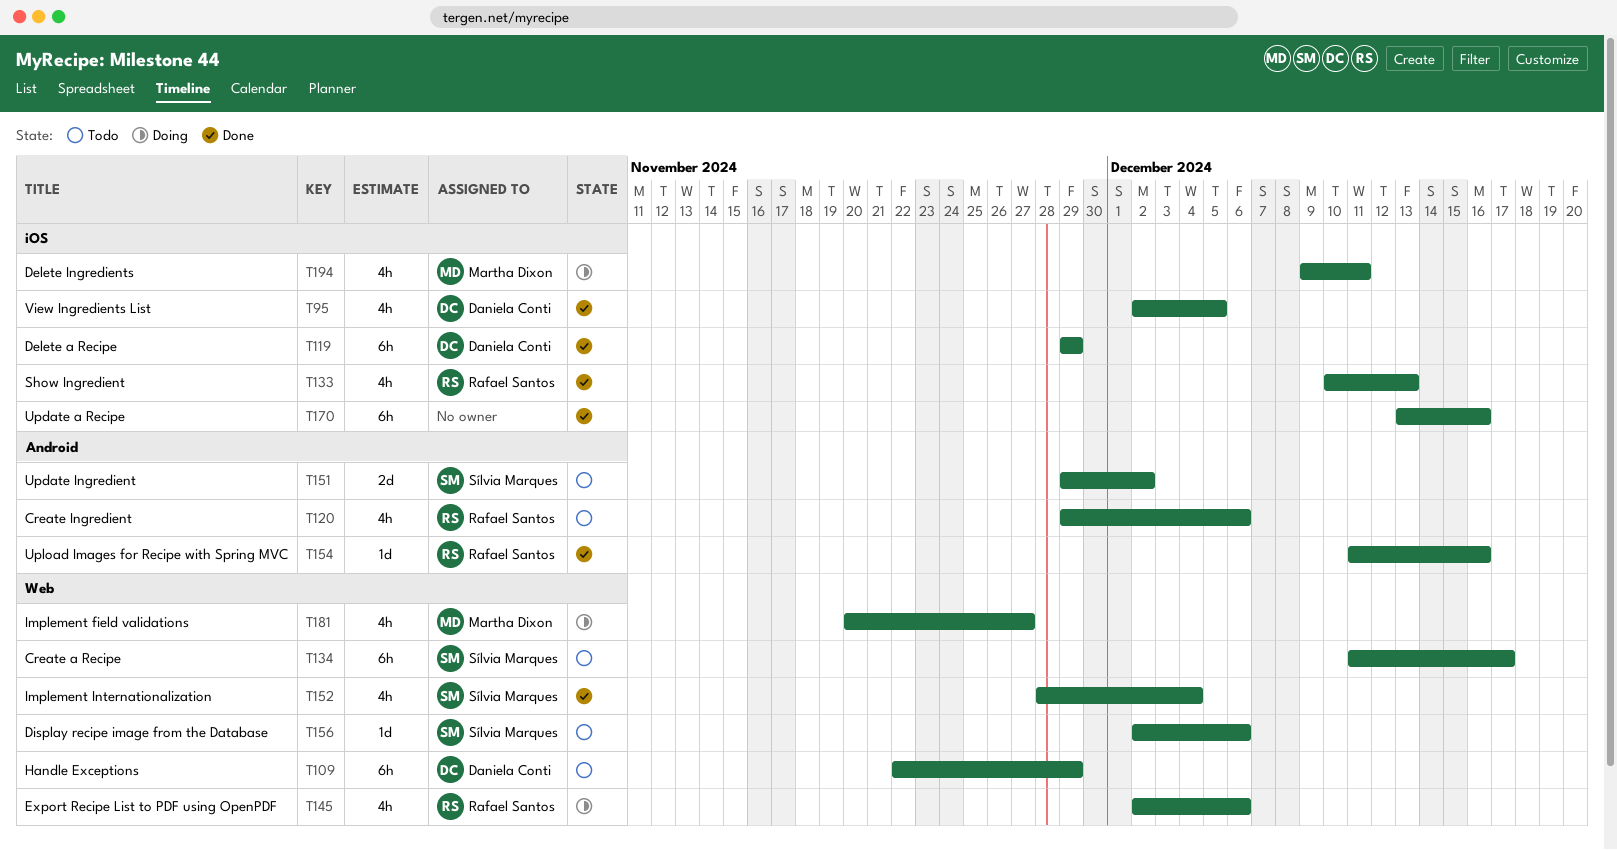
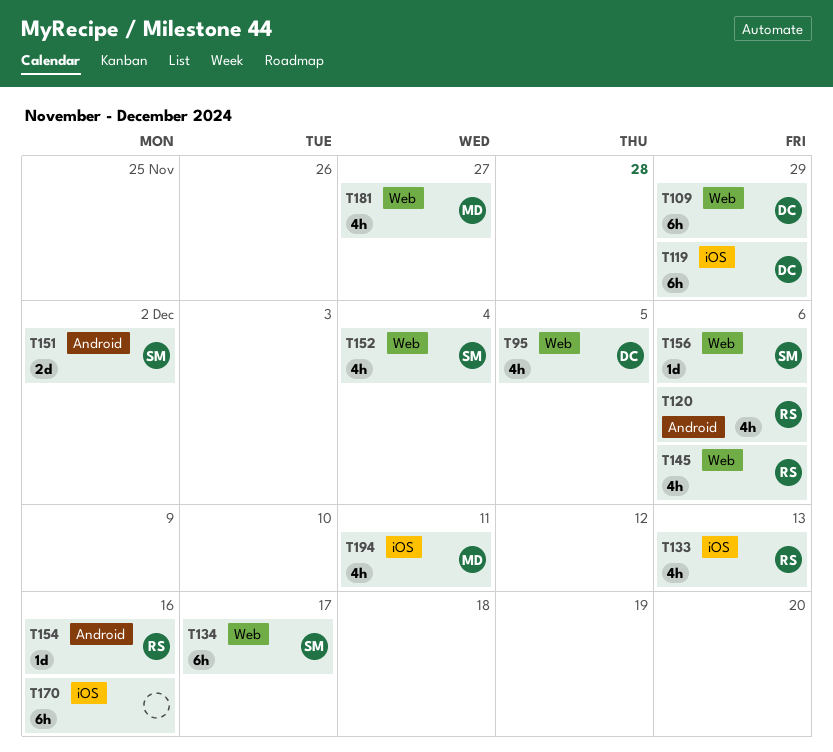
T95, label: iOS -> Web

